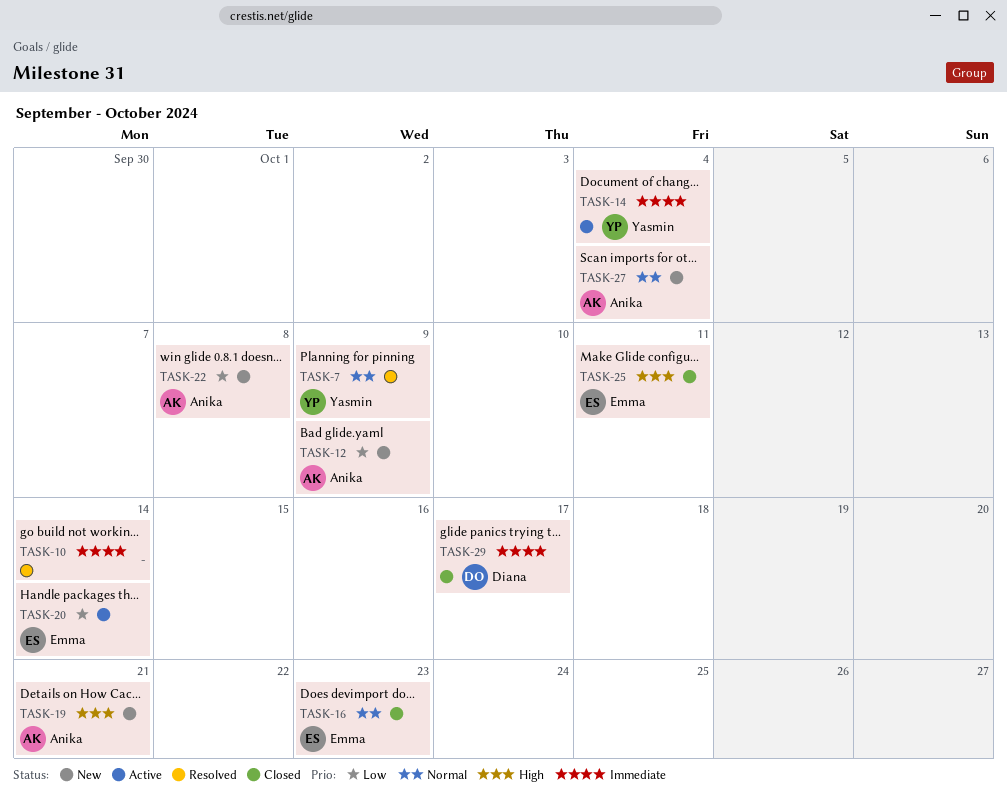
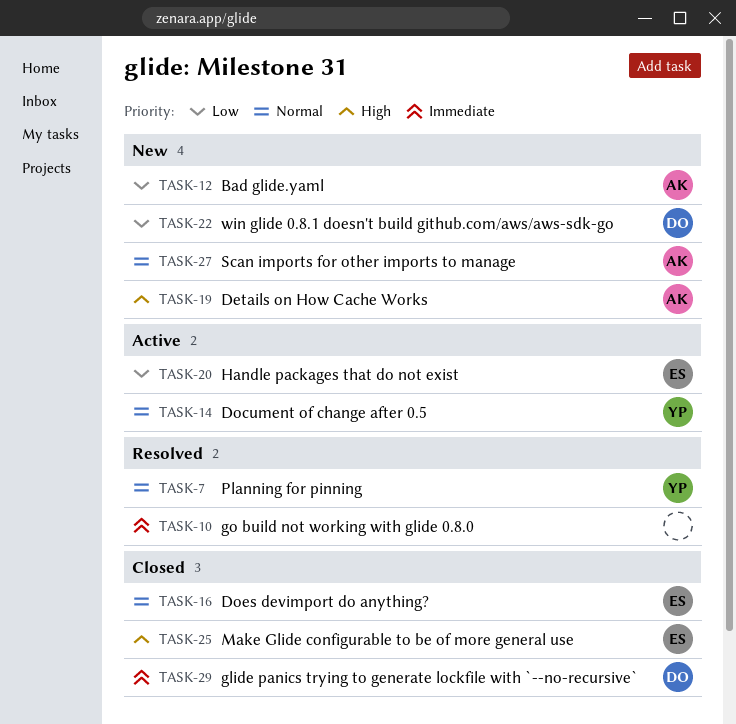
TASK-14, priority: Immediate -> Normal
TASK-22, owner: Anika -> Diana

